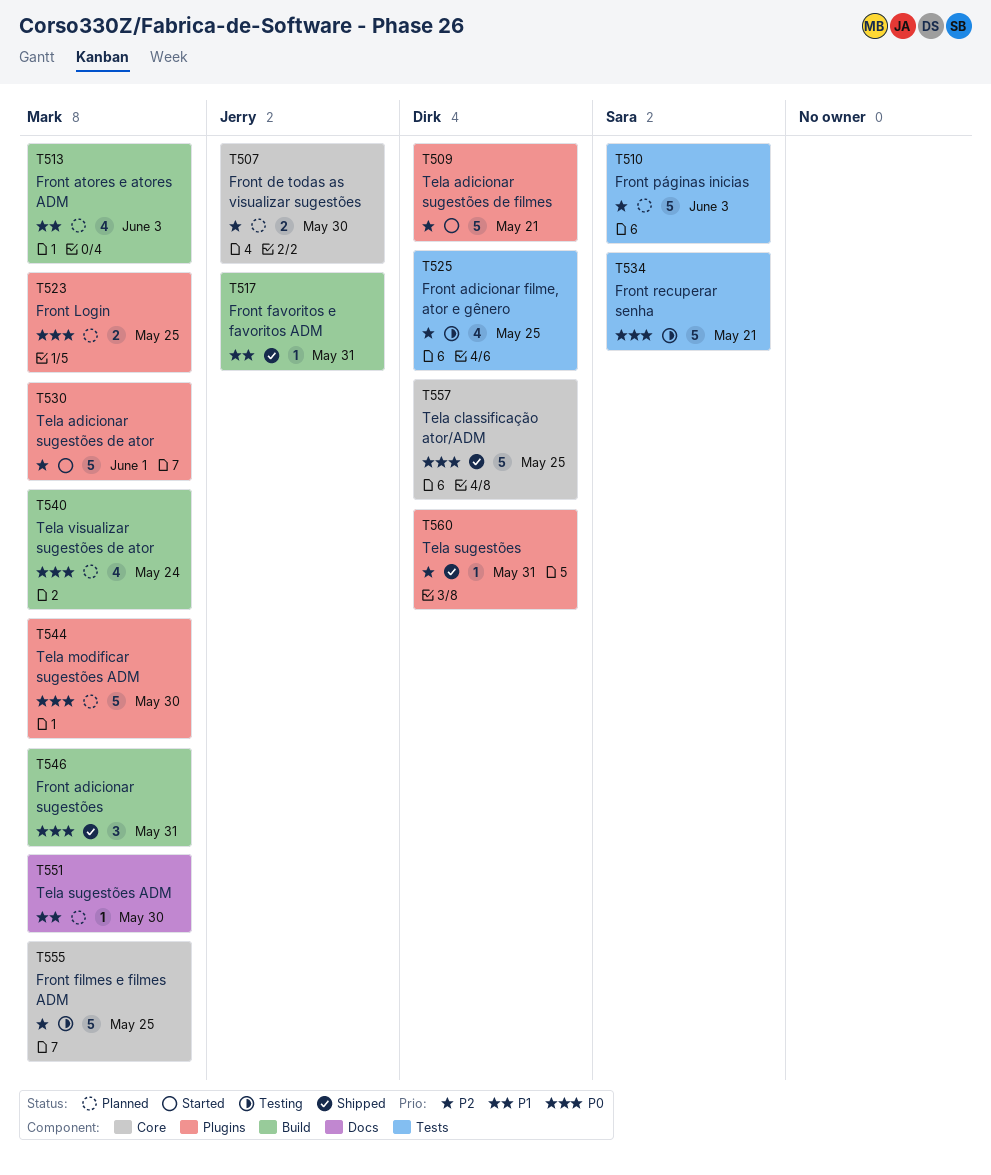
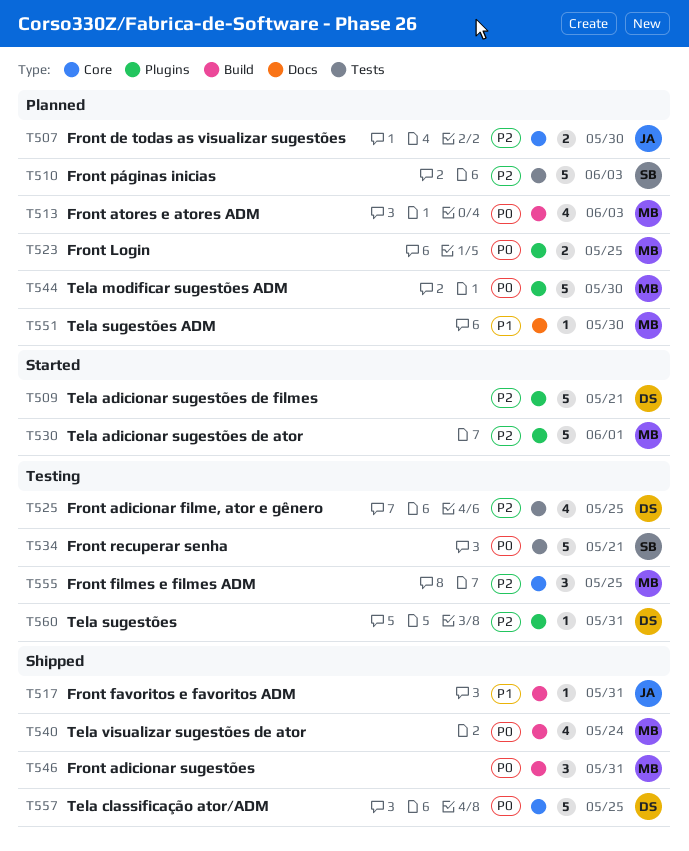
T513, priority: P1 -> P0
T540, status: Planned -> Shipped
T555, estimate: 5 -> 3
T560, status: Shipped -> Testing

